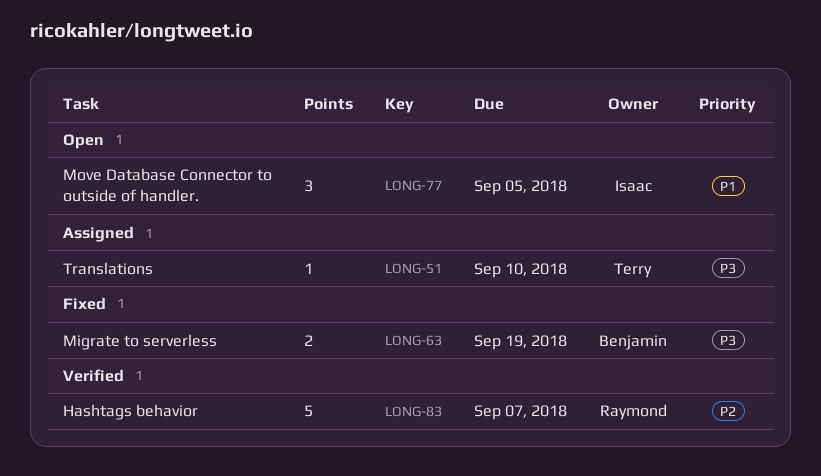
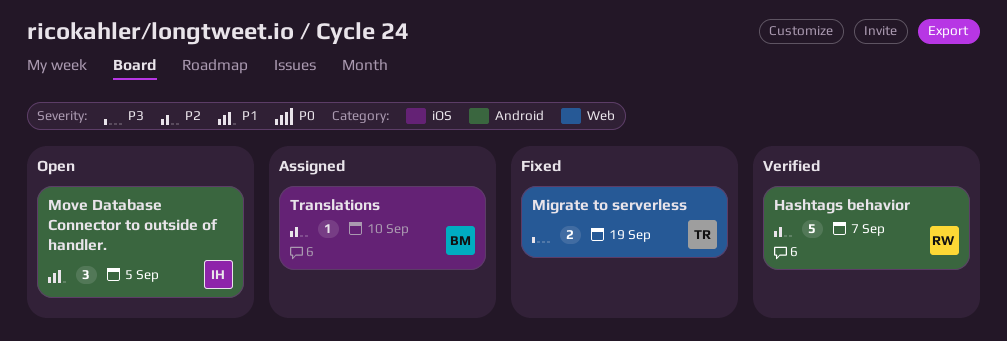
Migrate to serverless, owner: Benjamin -> Terry
Translations, owner: Terry -> Benjamin
Translations, priority: P3 -> P2

